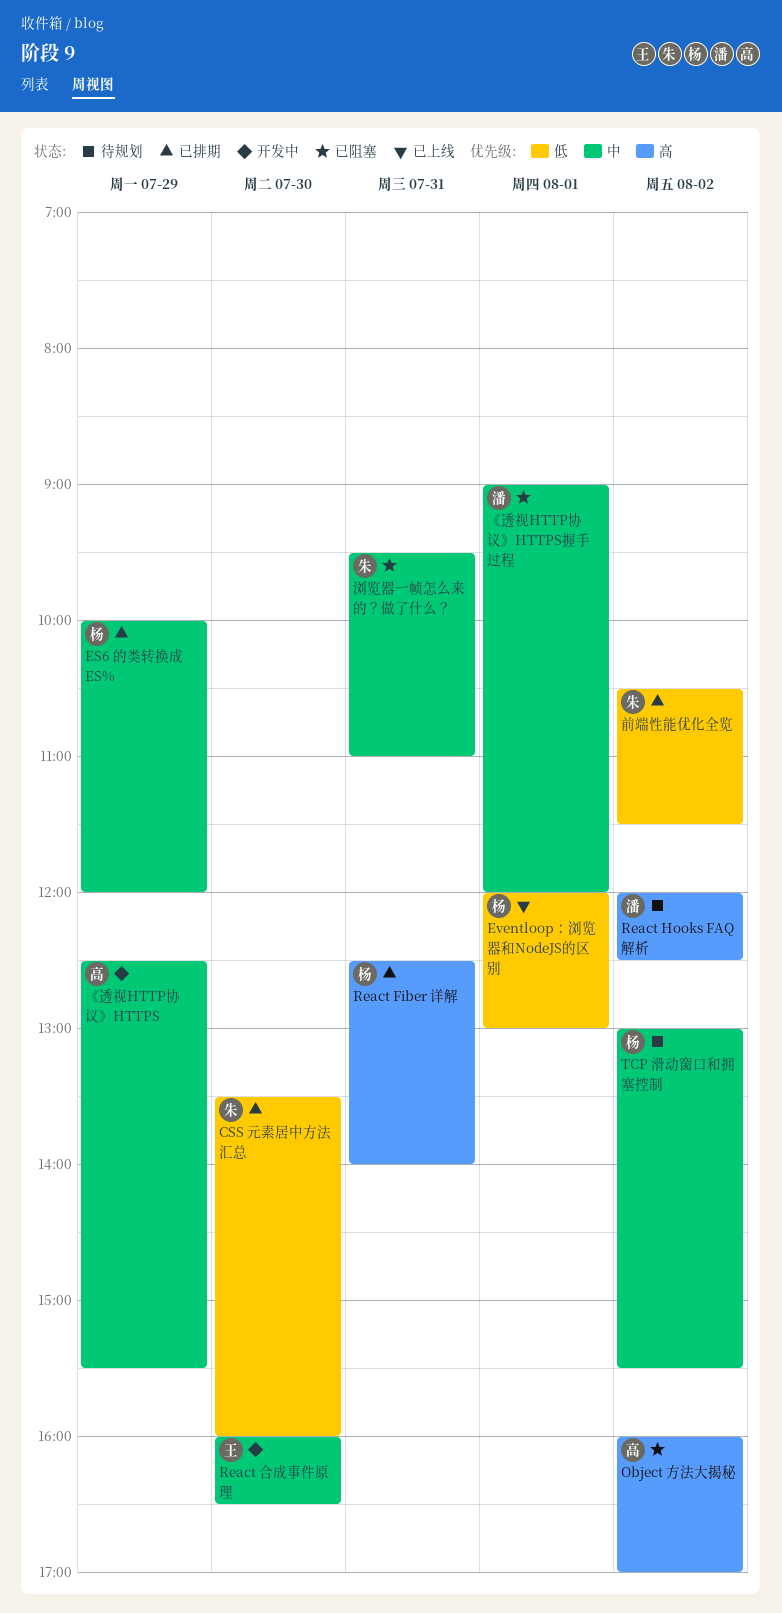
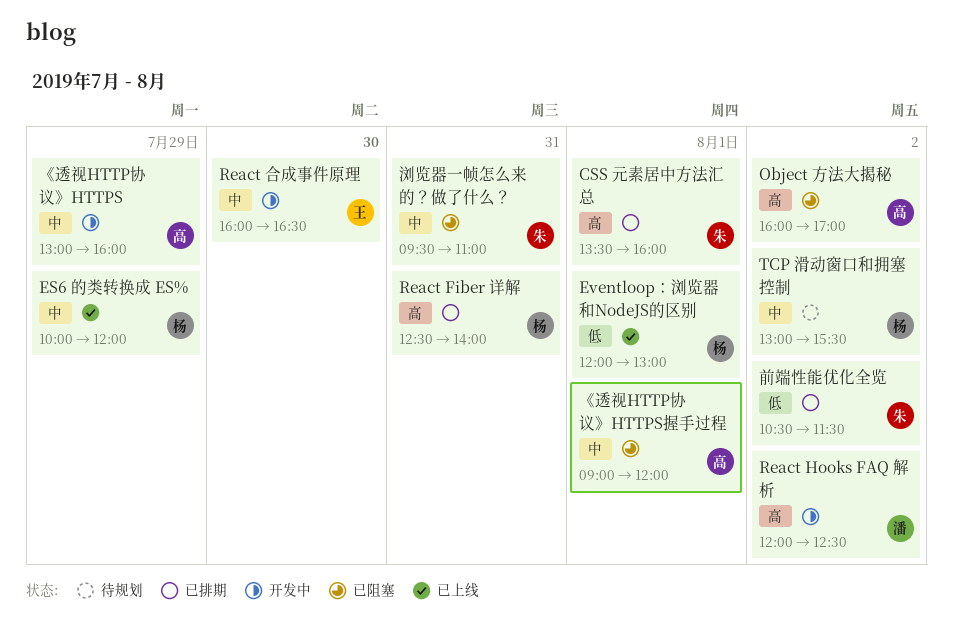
CSS 元素居中方法汇总, priority: 低 -> 高
CSS 元素居中方法汇总, day: Jul 30 -> Aug 1
ES6 的类转换成 ES%, status: 已排期 -> 已上线
React Hooks FAQ 解析, status: 待规划 -> 开发中
《透视HTTP协议》HTTPS, begins: 12:30 -> 13:00
《透视HTTP协议》HTTPS, ends: 15:30 -> 16:00
《透视HTTP协议》HTTPS握手过程, owner: 潘 -> 高

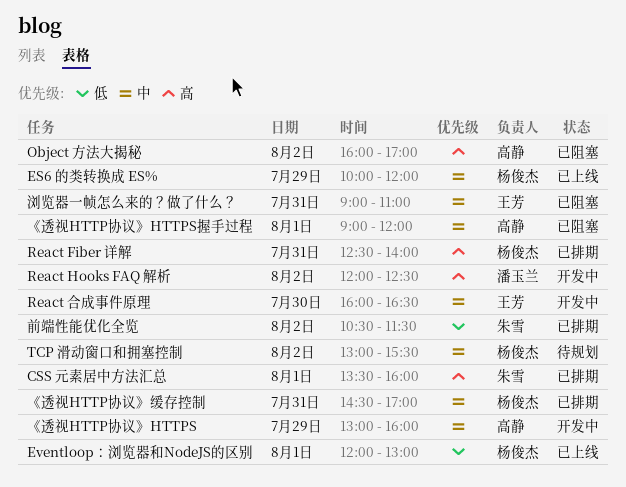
《透视HTTP协议》缓存控制: none -> present
浏览器一帧怎么来的？做了什么？, owner: 朱雪 -> 王芳
浏览器一帧怎么来的？做了什么？, begins: 09:30 -> 09:00

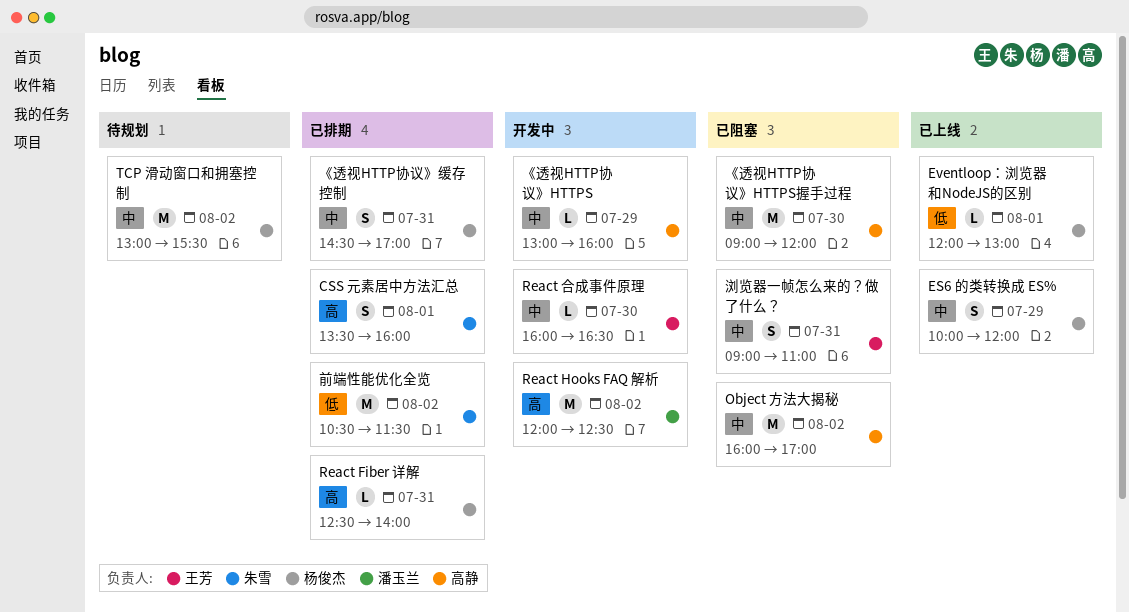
Object 方法大揭秘, priority: 高 -> 中
《透视HTTP协议》HTTPS握手过程, day: Aug 1 -> Jul 30

